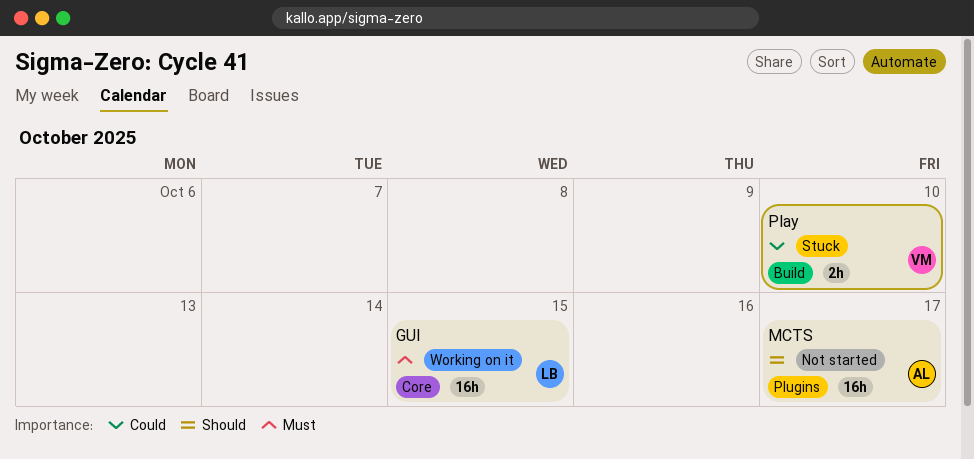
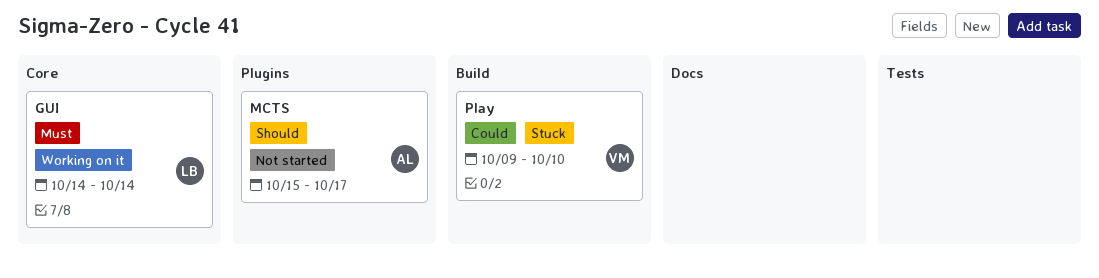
GUI, due: Oct 15 -> Oct 14

